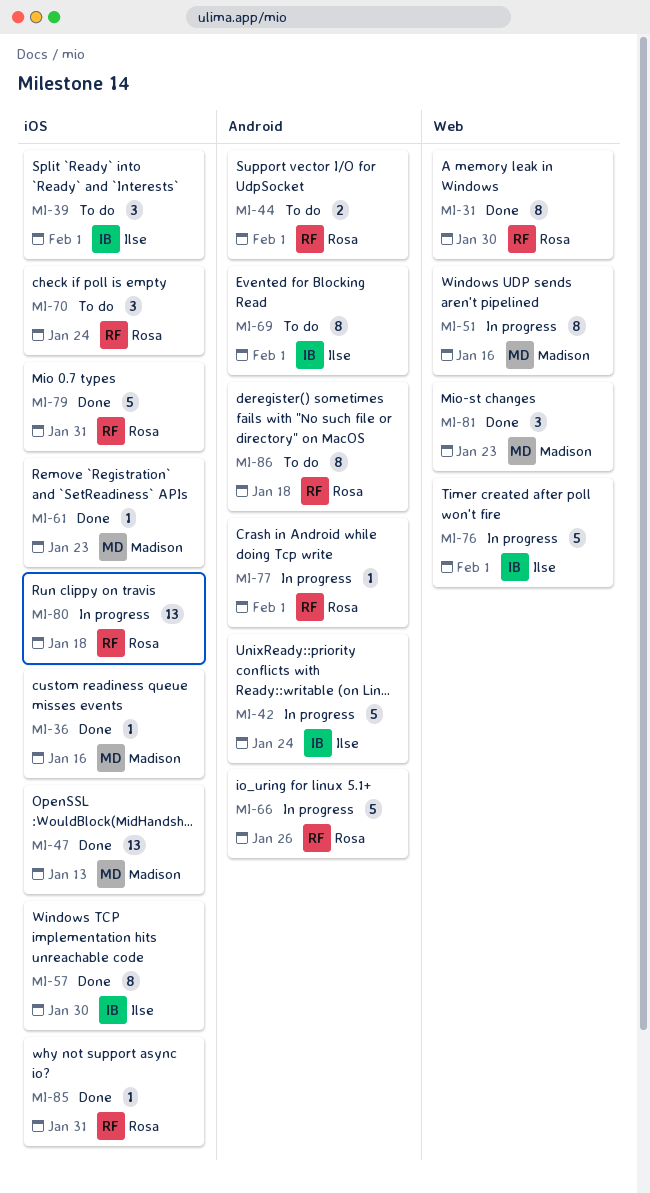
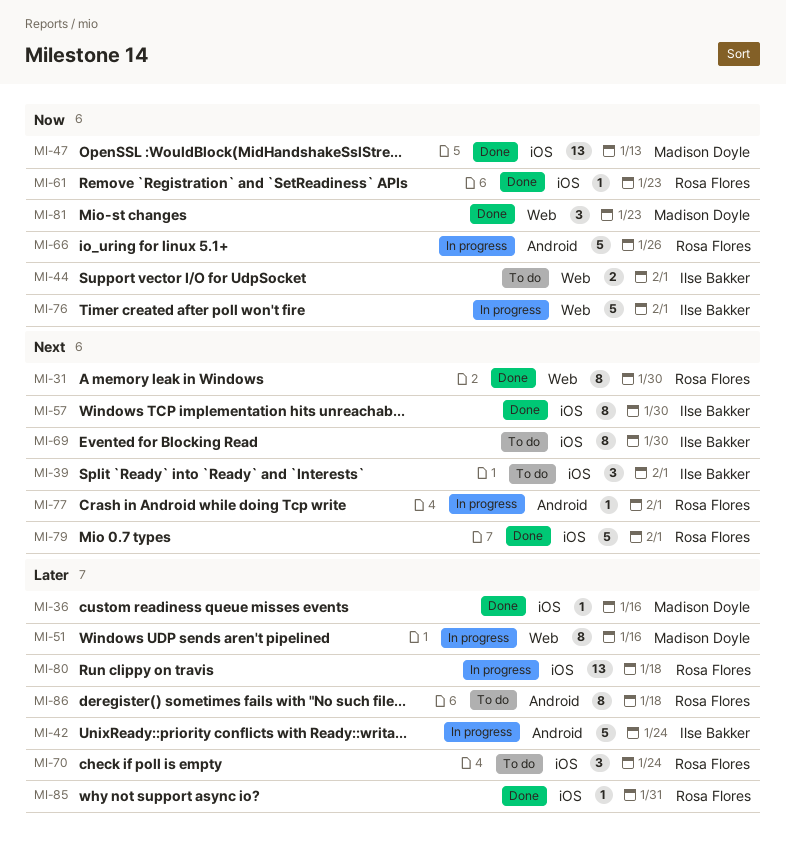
MI-44, owner: Rosa Flores -> Ilse Bakker
MI-44, label: Android -> Web
MI-61, owner: Madison Doyle -> Rosa Flores
MI-69, label: Android -> iOS
MI-69, due: Feb 1 -> Jan 30
MI-79, due: Jan 31 -> Feb 1

